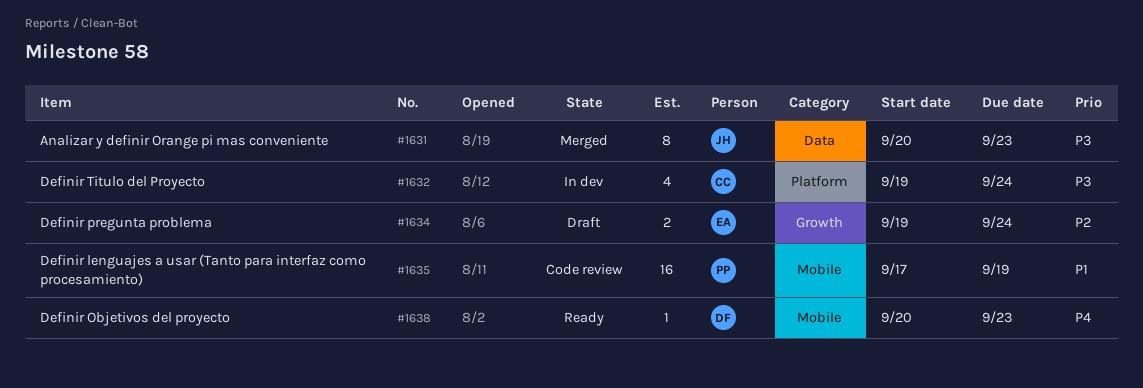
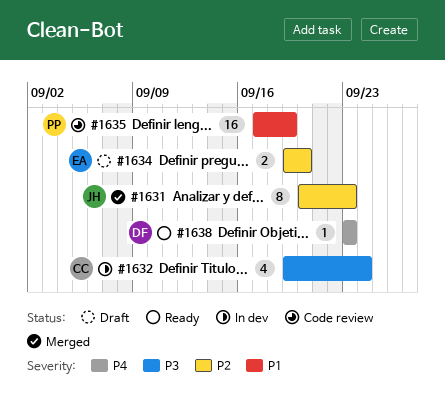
#1631, priority: P3 -> P2
#1634, due: Sep 24 -> Sep 20
#1638, start: Sep 20 -> Sep 23

